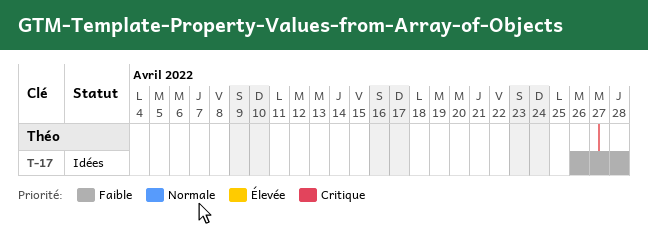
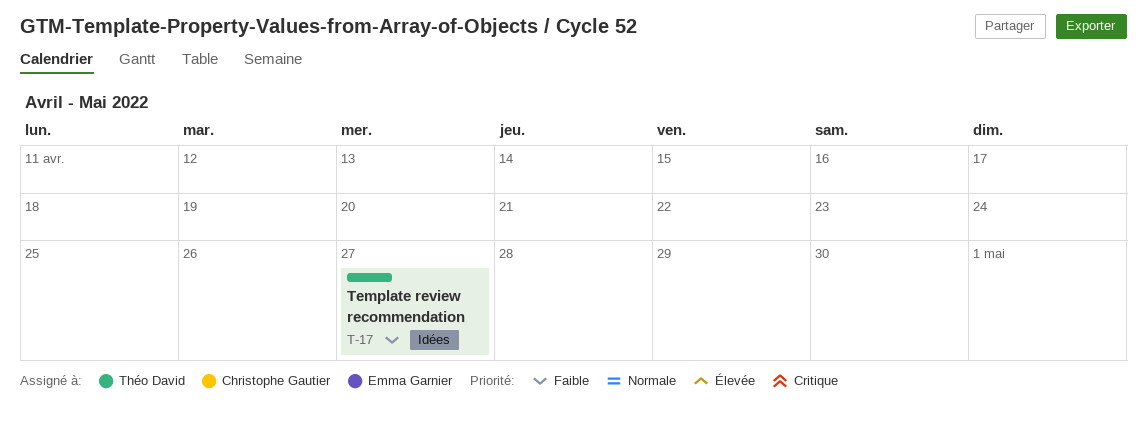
T-17, due: Apr 28 -> Apr 27

